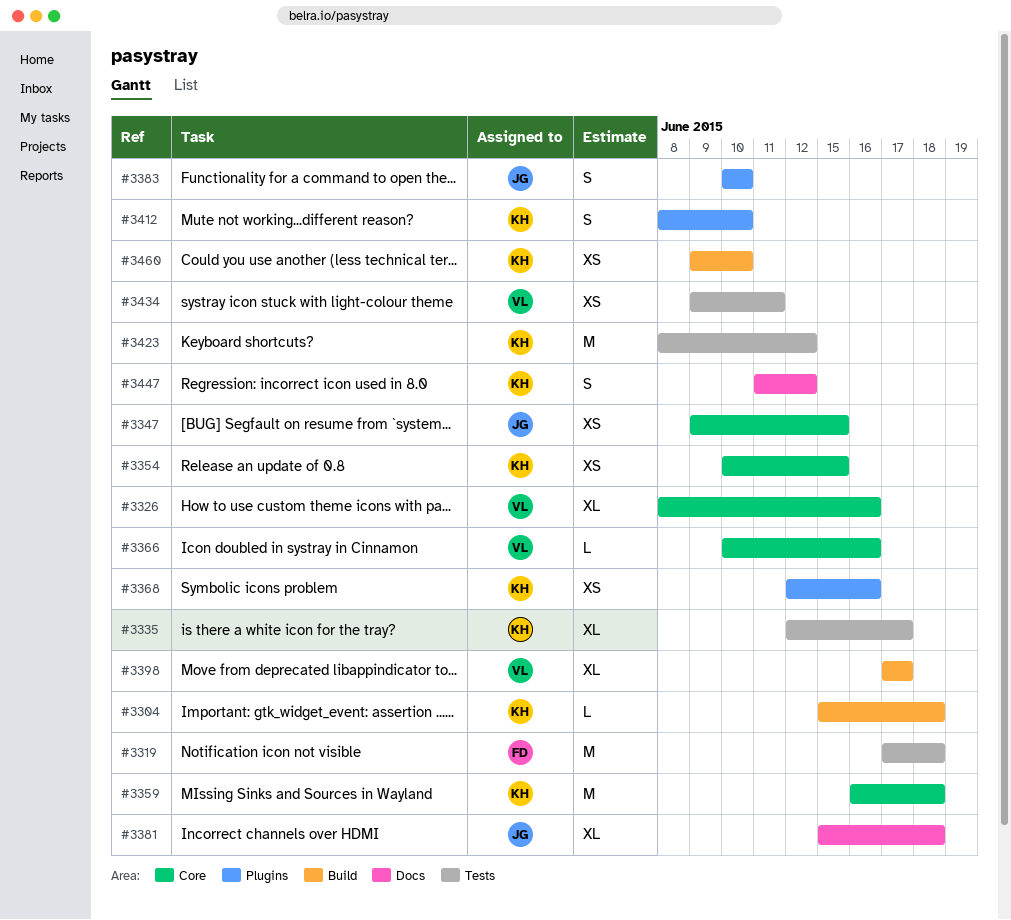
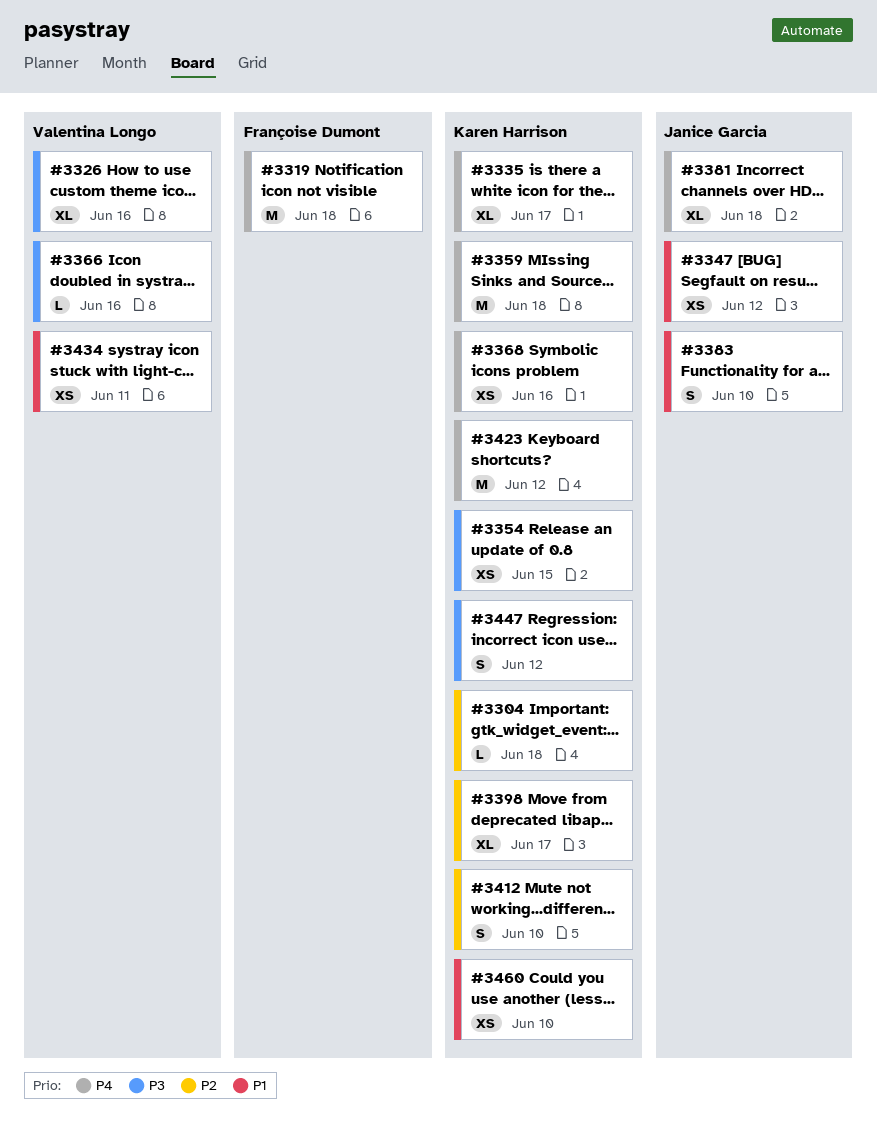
#3347, due: Jun 15 -> Jun 12
#3398, owner: Valentina Longo -> Karen Harrison

